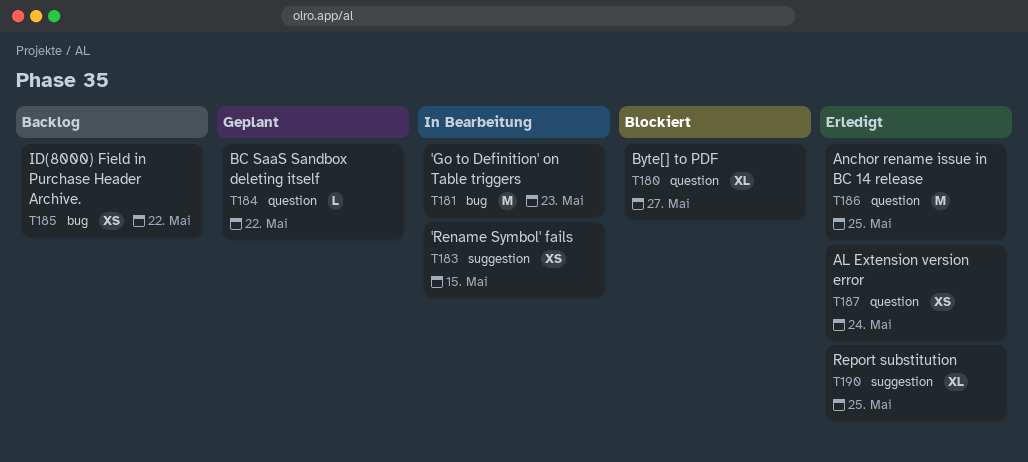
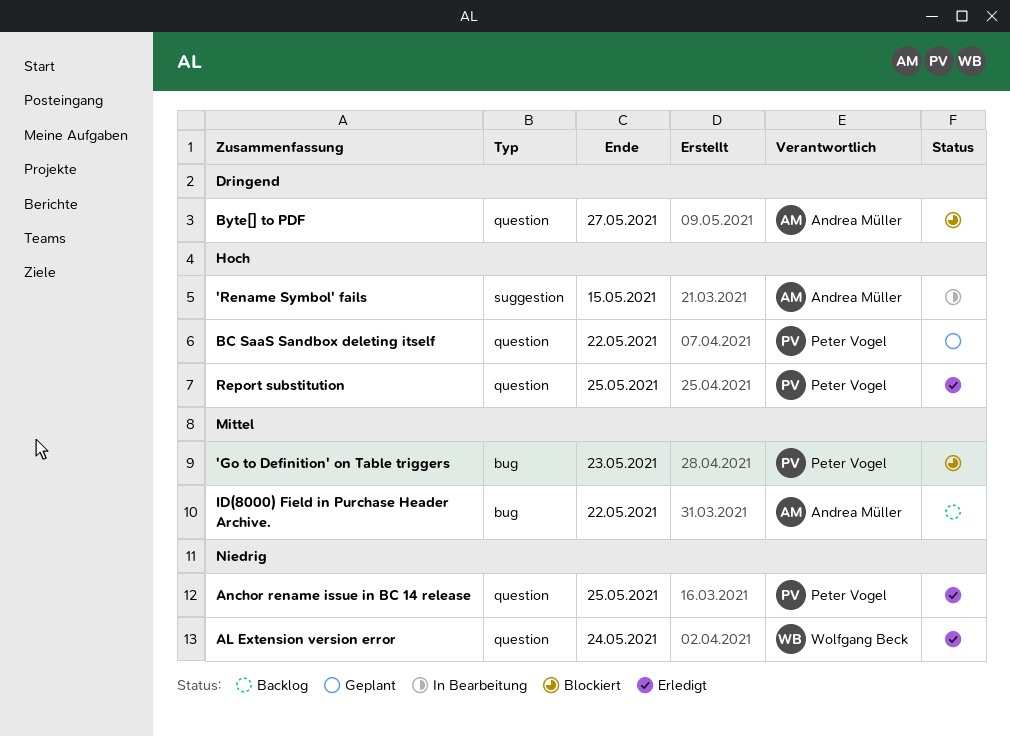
'Go to Definition' on Table triggers, status: In Bearbeitung -> Blockiert
Report substitution, label: suggestion -> question

